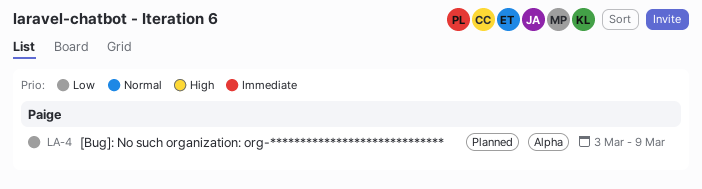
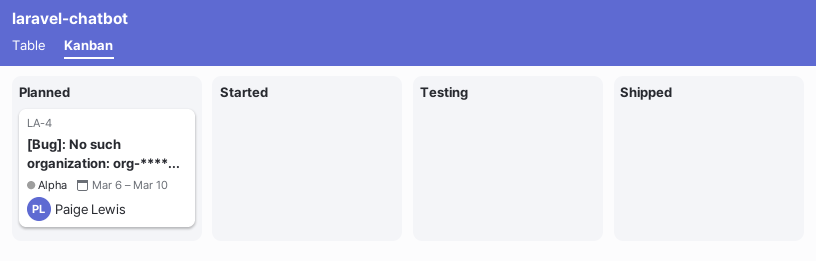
LA-4, start: Mar 3 -> Mar 6
LA-4, due: Mar 9 -> Mar 10

